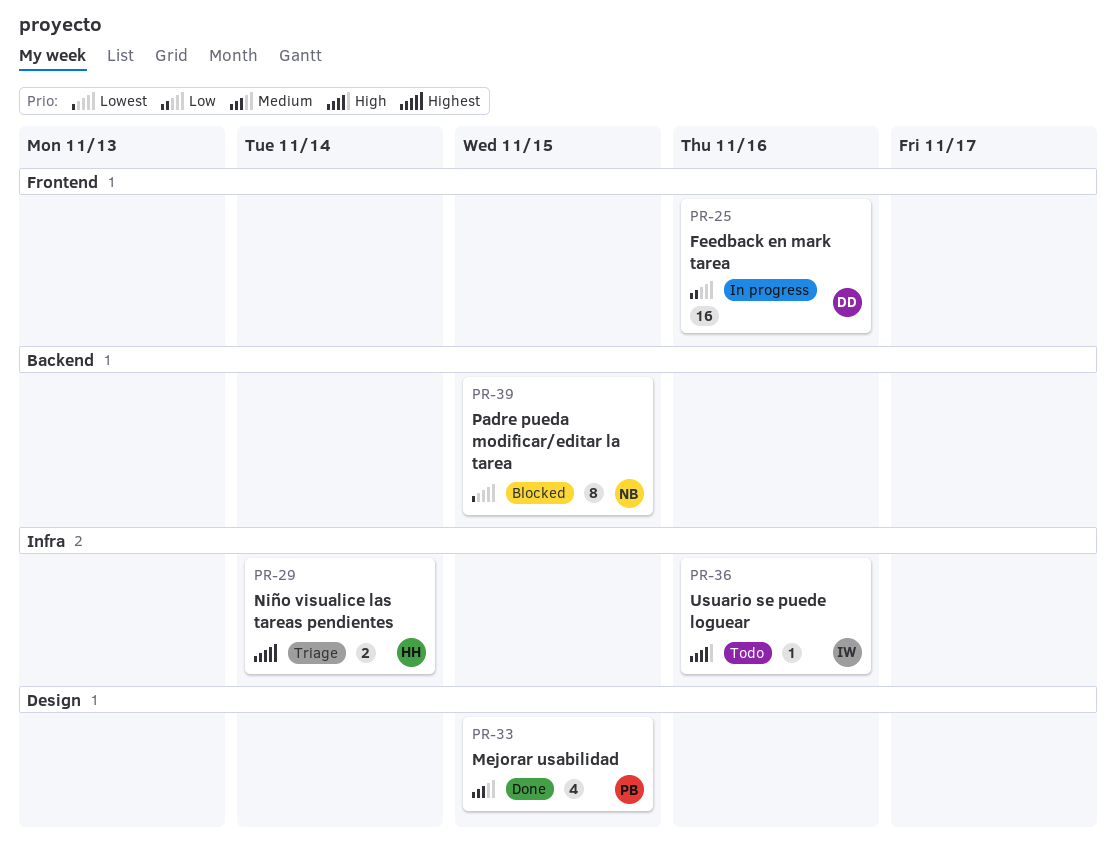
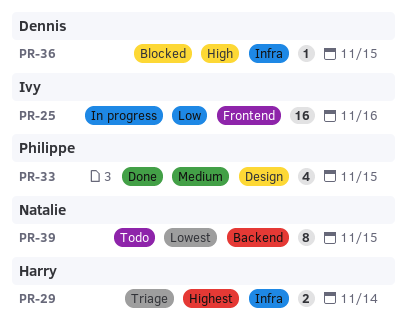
PR-25, owner: Dennis -> Ivy
PR-36, status: Todo -> Blocked
PR-36, owner: Ivy -> Dennis
PR-36, due: Nov 16 -> Nov 15
PR-39, status: Blocked -> Todo

